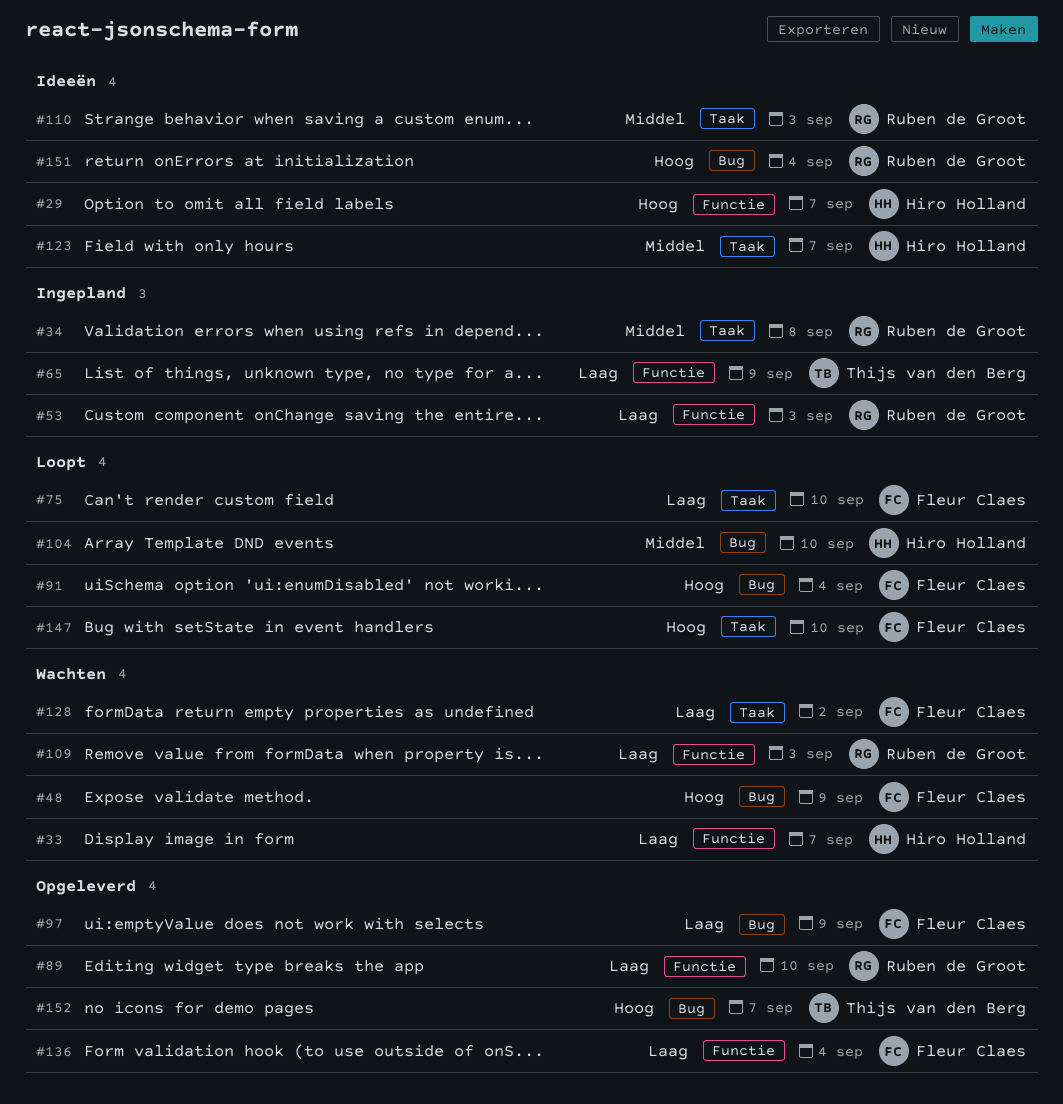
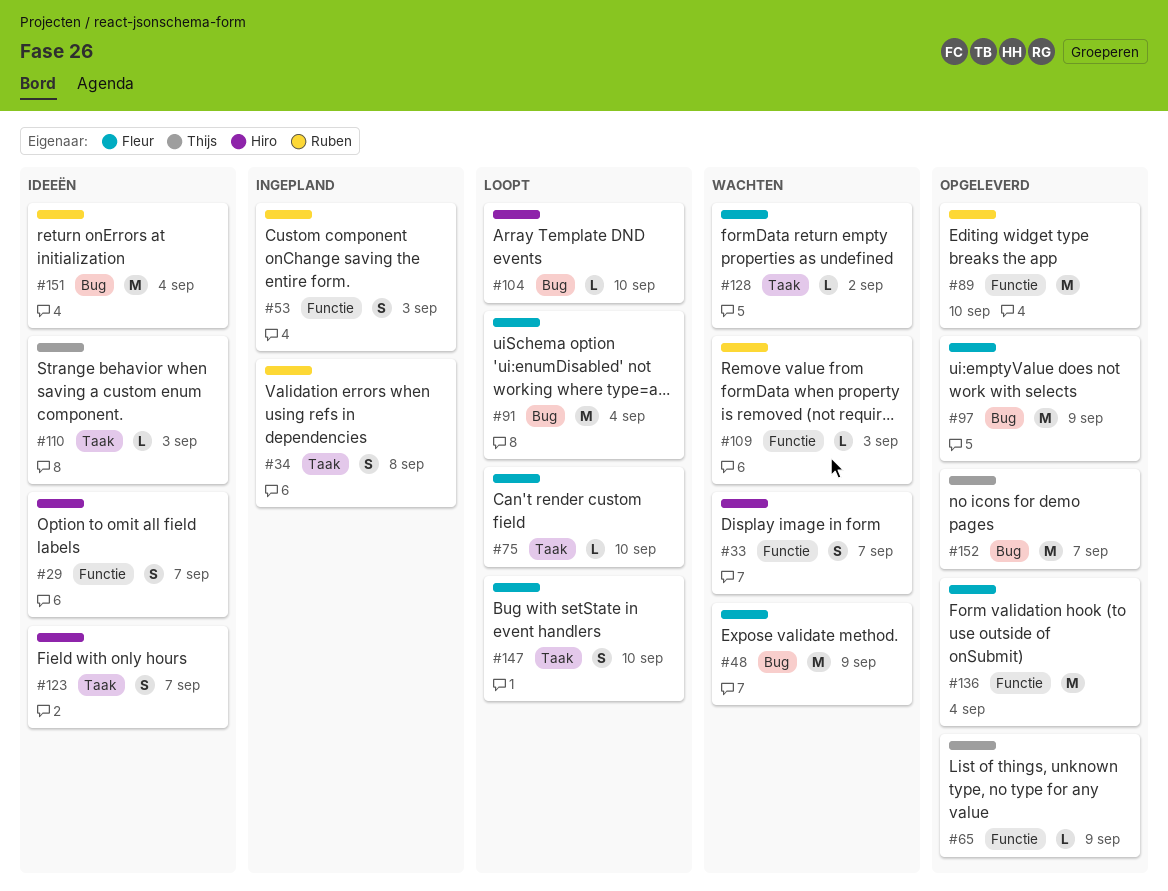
#65, status: Ingepland -> Opgeleverd
#110, owner: Ruben de Groot -> Thijs van den Berg

